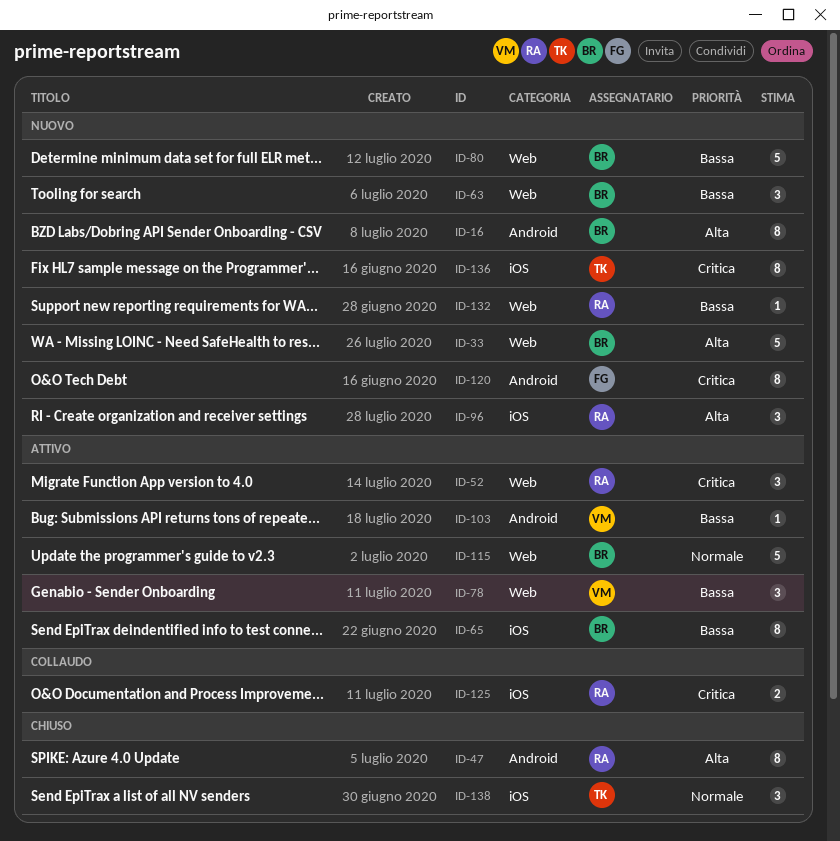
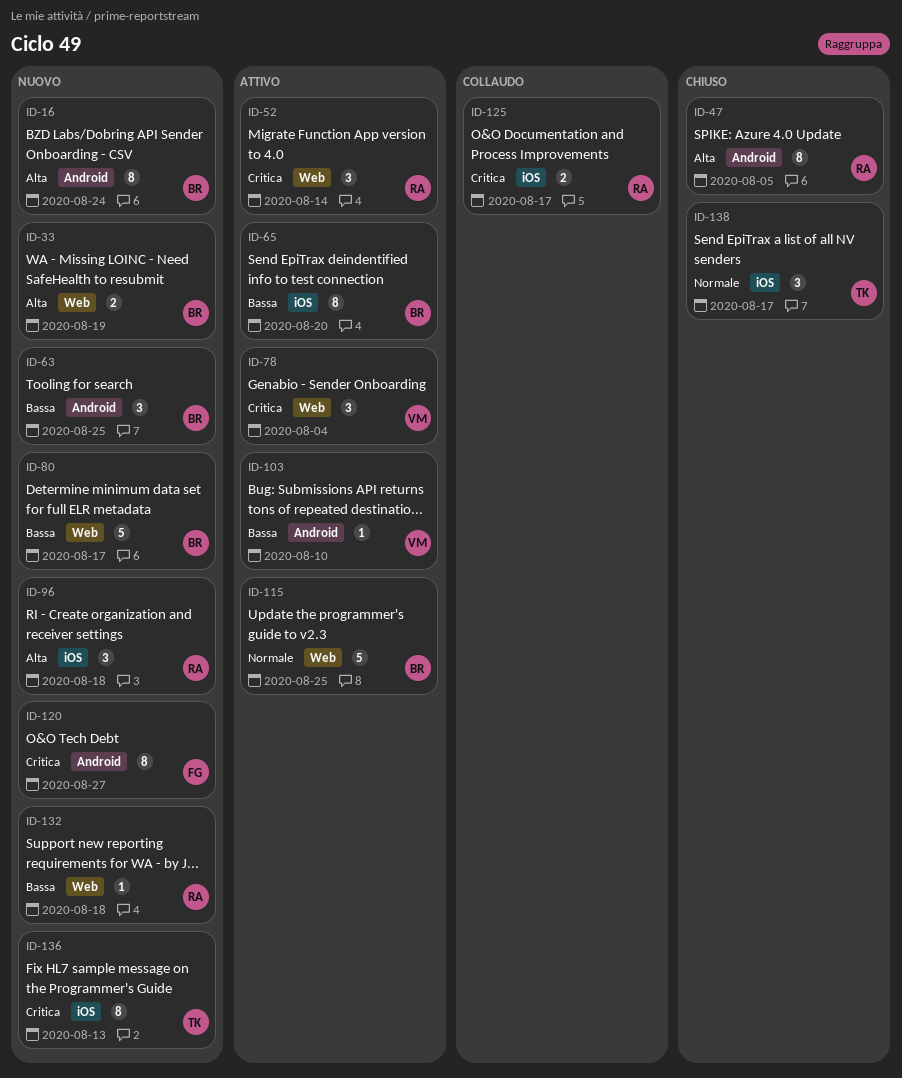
ID-33, estimate: 5 -> 2
ID-63, label: Web -> Android
ID-78, priority: Bassa -> Critica

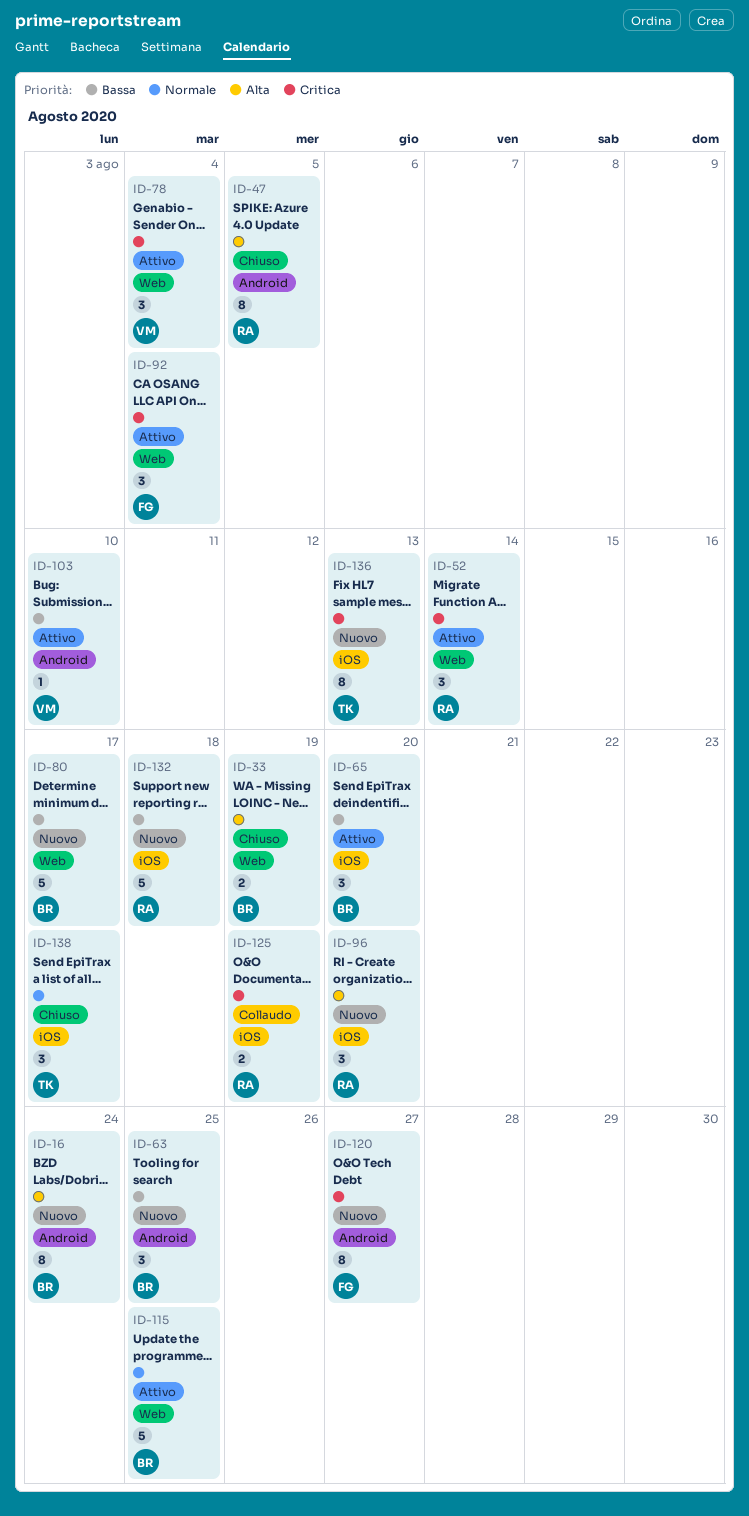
ID-33, status: Nuovo -> Chiuso
ID-65, estimate: 8 -> 3
ID-92: none -> present
ID-96, due: Aug 18 -> Aug 20
ID-125, due: Aug 17 -> Aug 19
ID-132, label: Web -> iOS
ID-132, estimate: 1 -> 5

